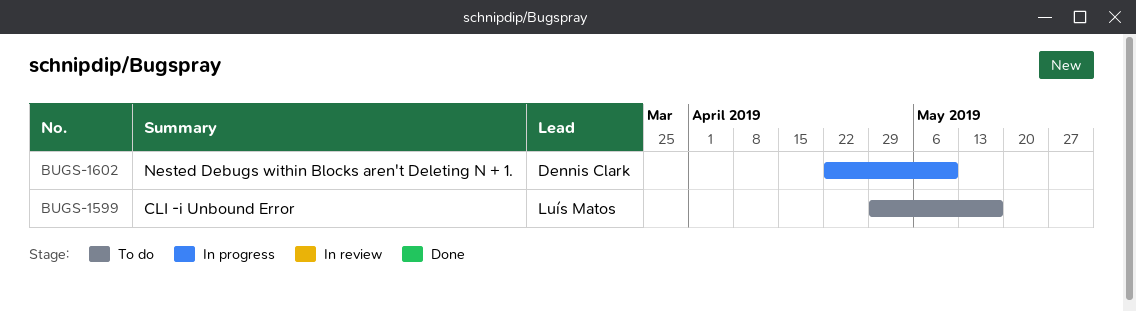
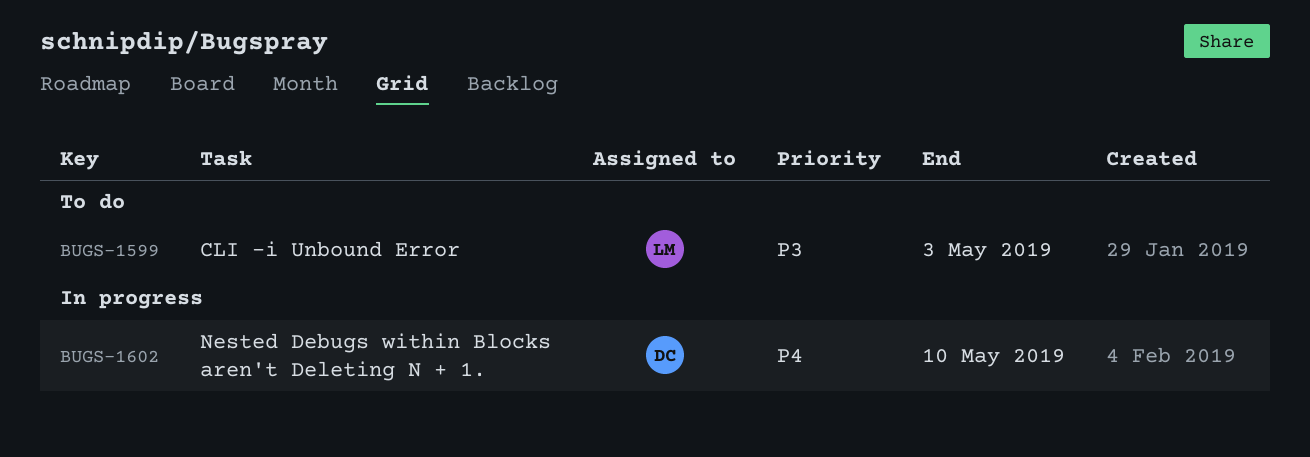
BUGS-1599, due: May 17 -> May 3

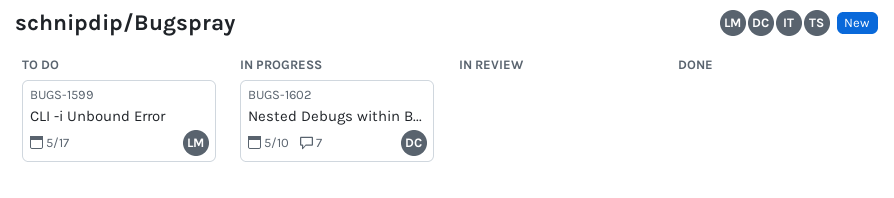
BUGS-1599, due: May 3 -> May 17

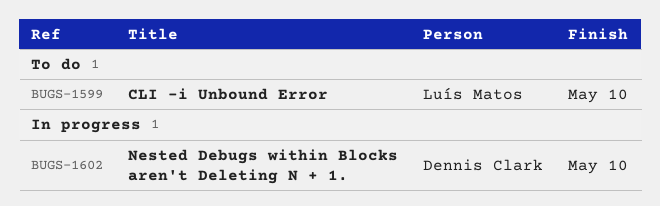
BUGS-1599, due: May 17 -> May 10

